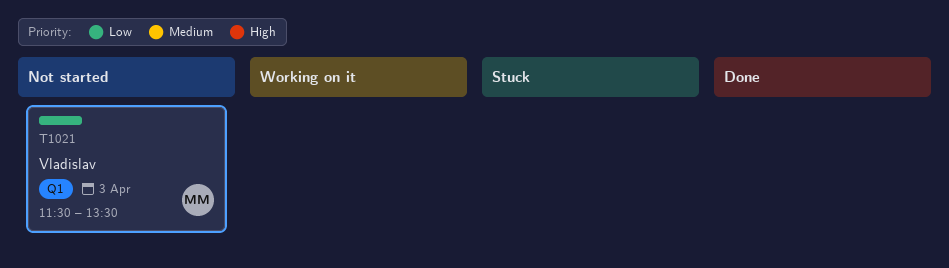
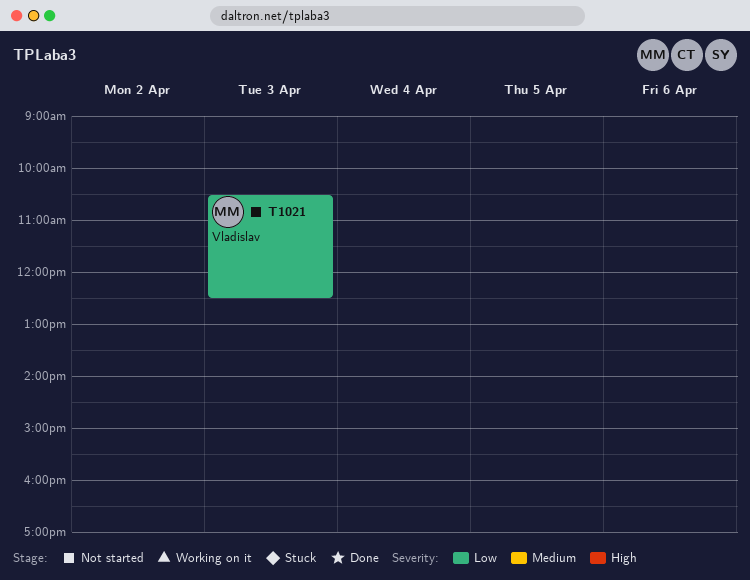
T1021, begins: 11:30 -> 10:30
T1021, ends: 13:30 -> 12:30

